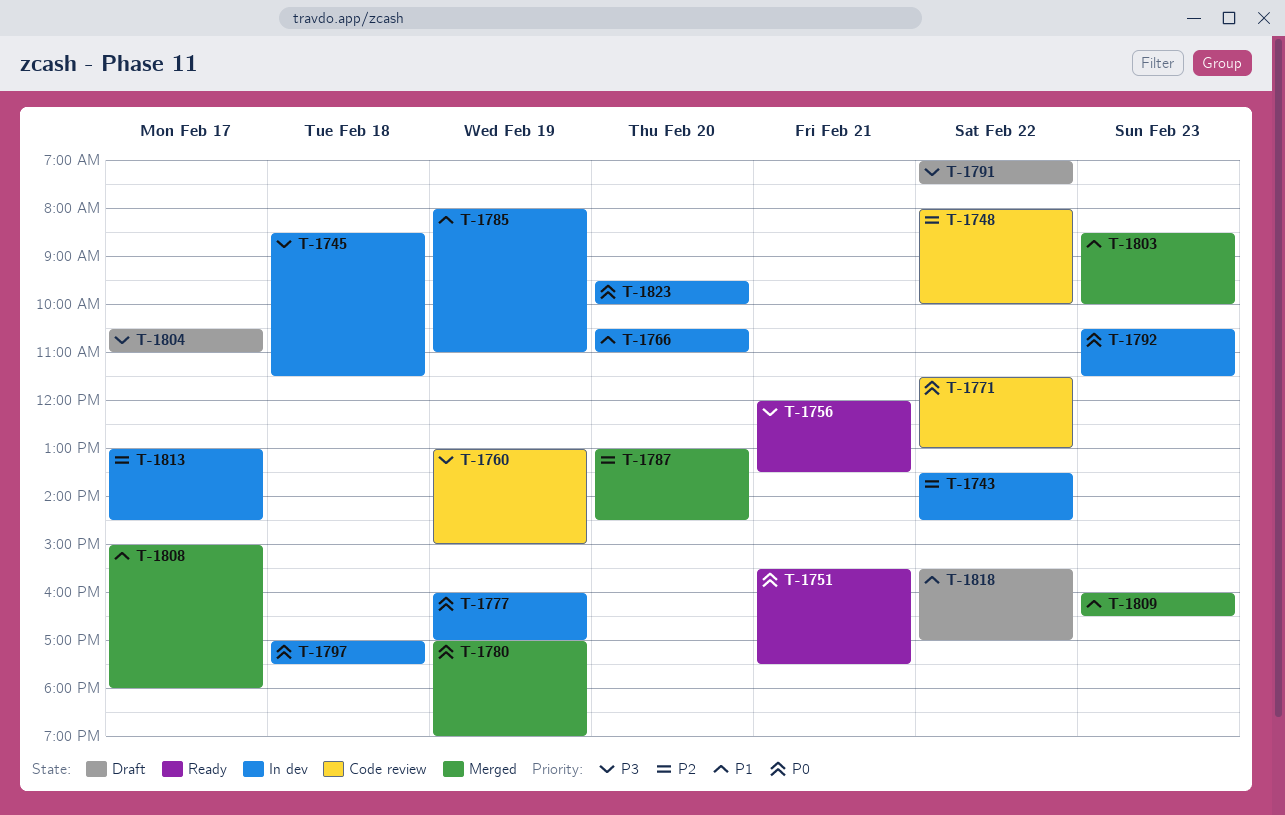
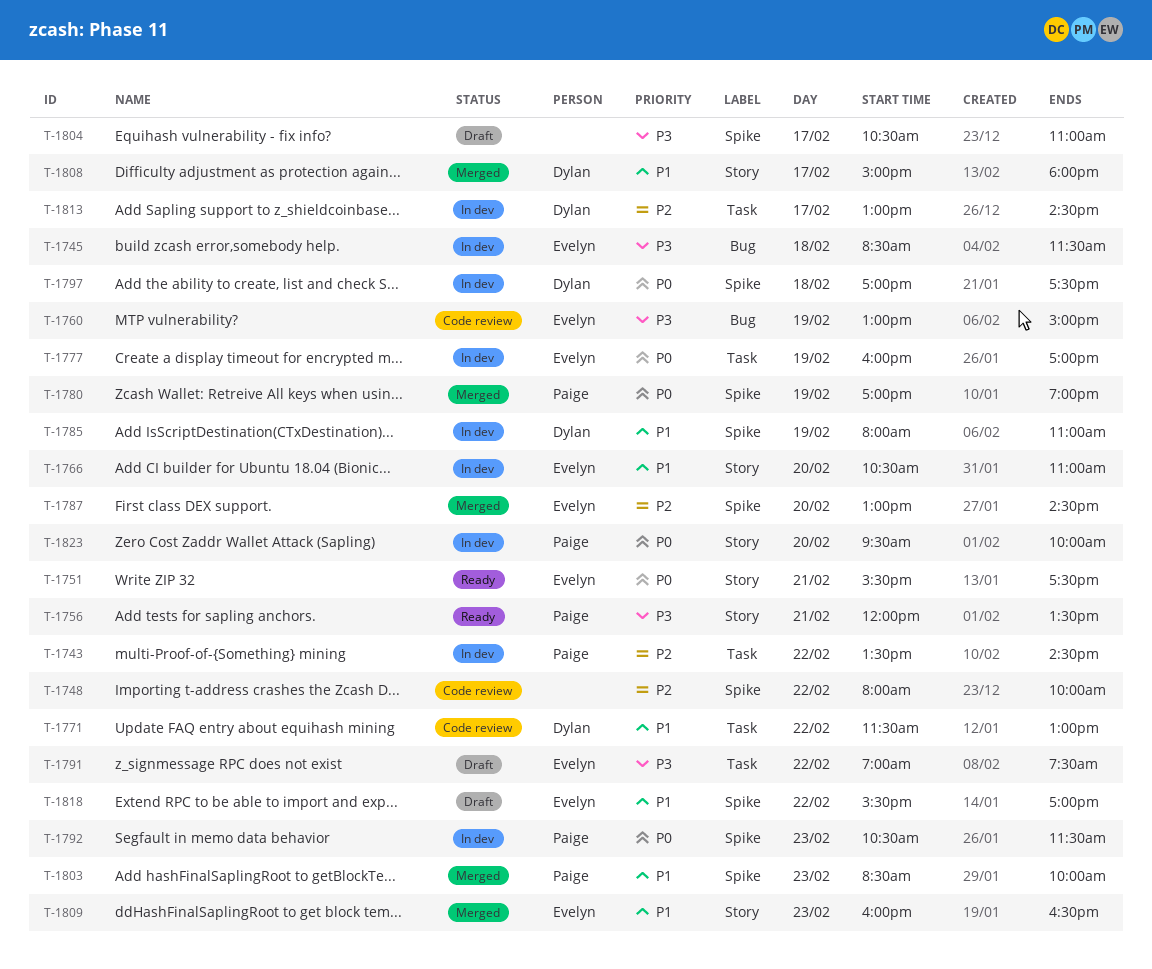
T-1771, priority: P0 -> P1

